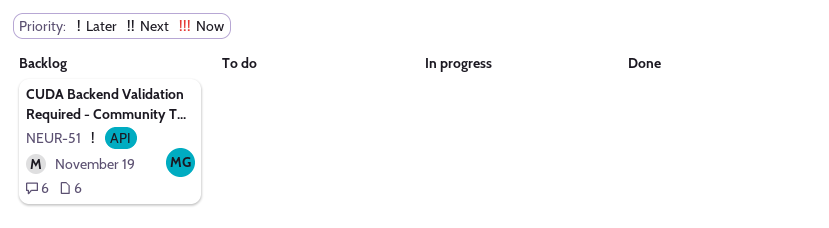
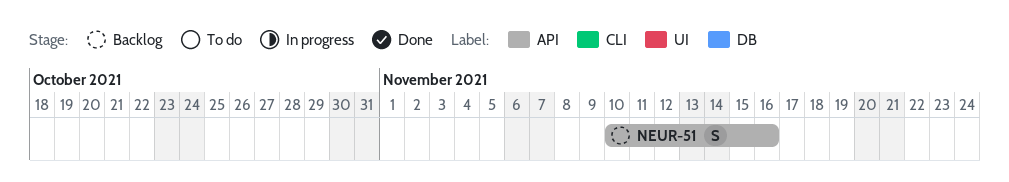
NEUR-51, estimate: M -> S
NEUR-51, due: Nov 19 -> Nov 16

